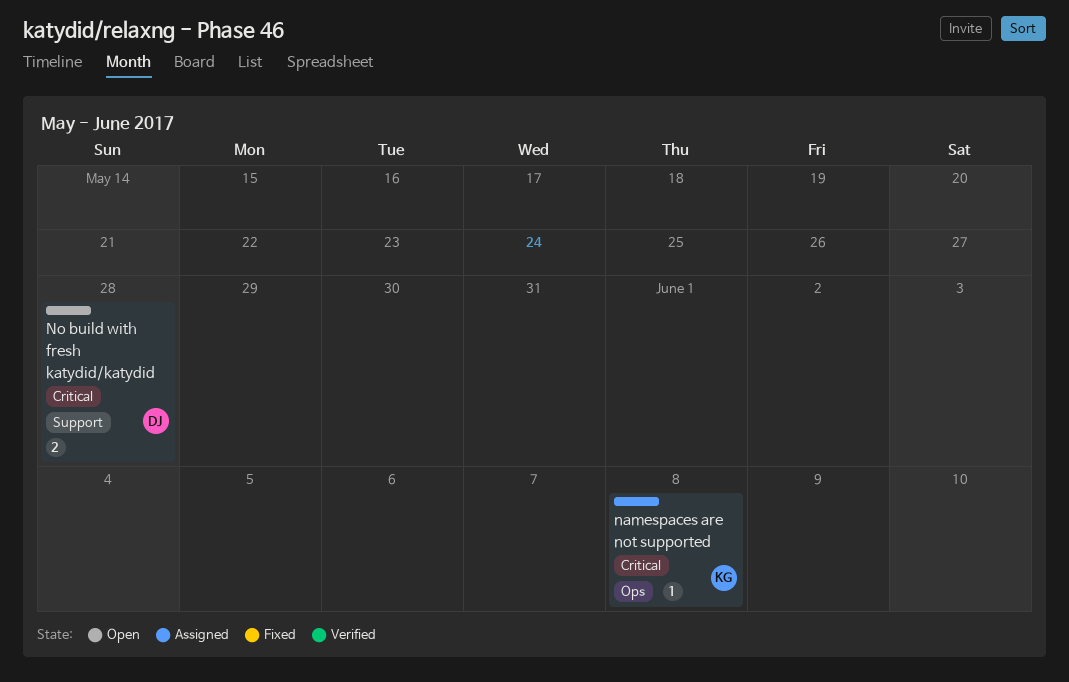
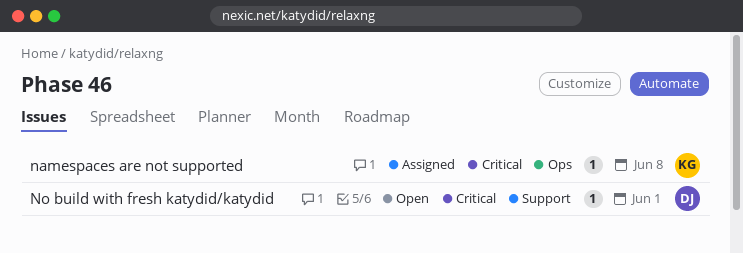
No build with fresh katydid/katydid, estimate: 2 -> 1
No build with fresh katydid/katydid, due: May 28 -> Jun 1

